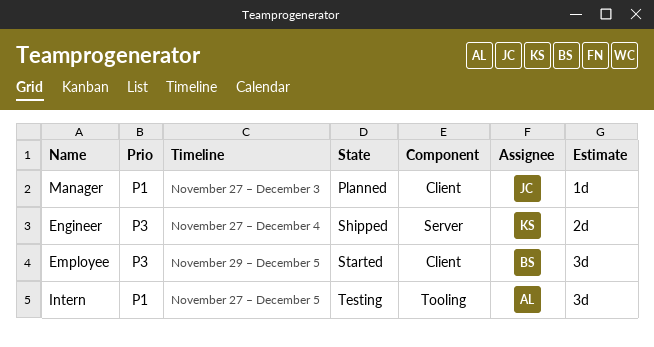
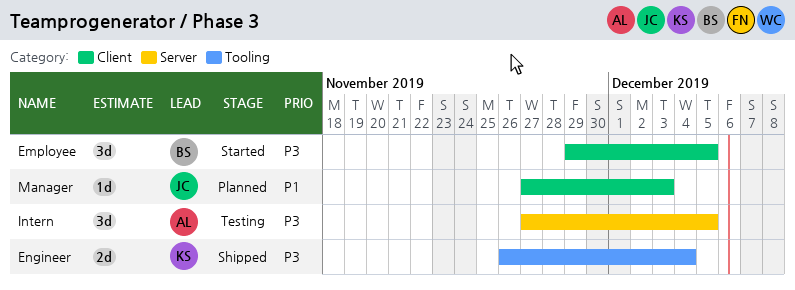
Engineer, label: Server -> Tooling
Engineer, start: Nov 27 -> Nov 26
Intern, priority: P1 -> P3
Intern, label: Tooling -> Server

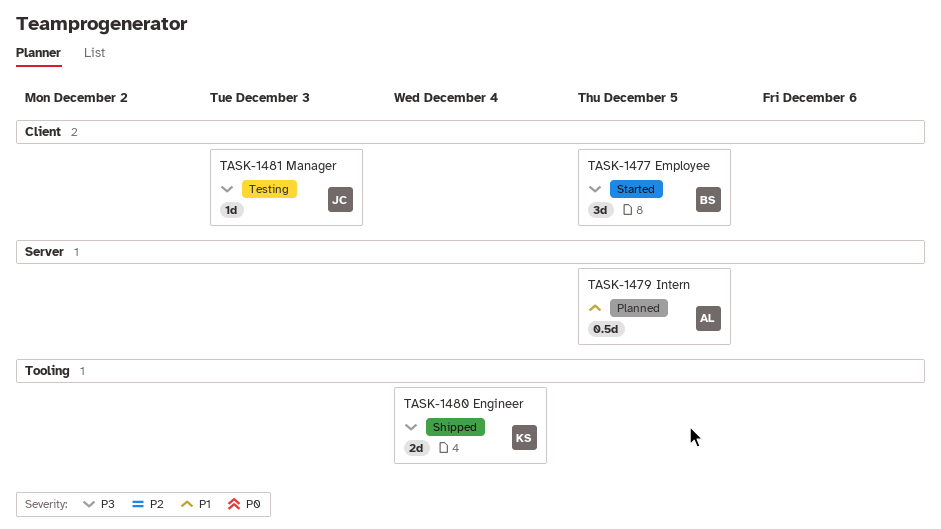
Intern, status: Testing -> Planned
Intern, priority: P3 -> P1
Intern, estimate: 3d -> 0.5d
Manager, status: Planned -> Testing
Manager, priority: P1 -> P3

